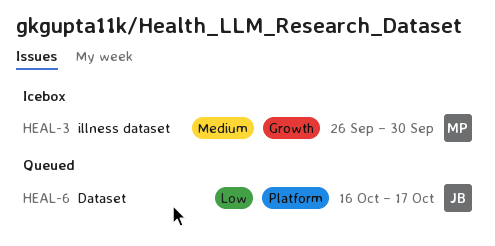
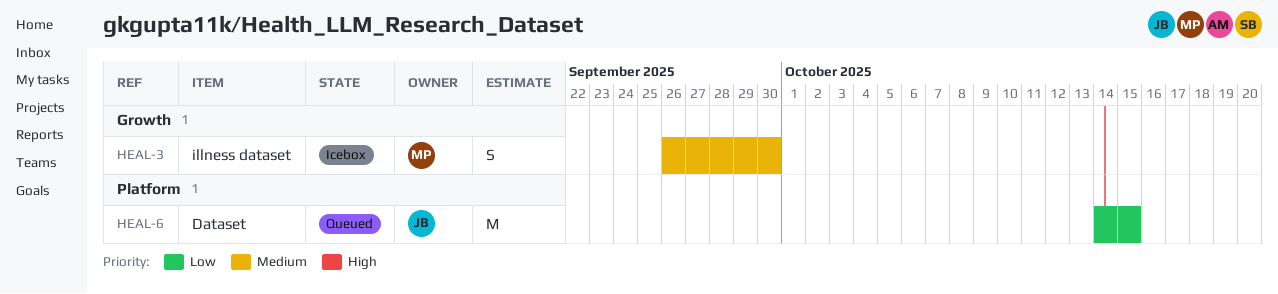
HEAL-6, start: Oct 16 -> Oct 14
HEAL-6, due: Oct 17 -> Oct 15

